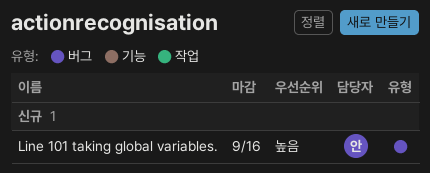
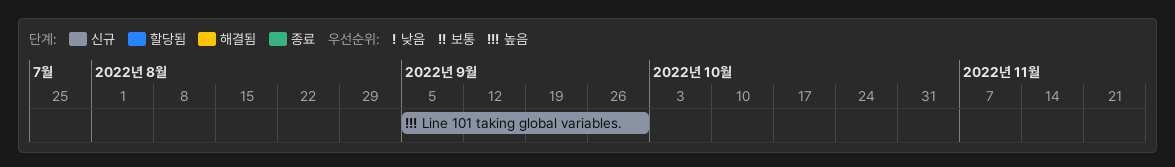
Line 101 taking global variables., due: Sep 16 -> Sep 30

